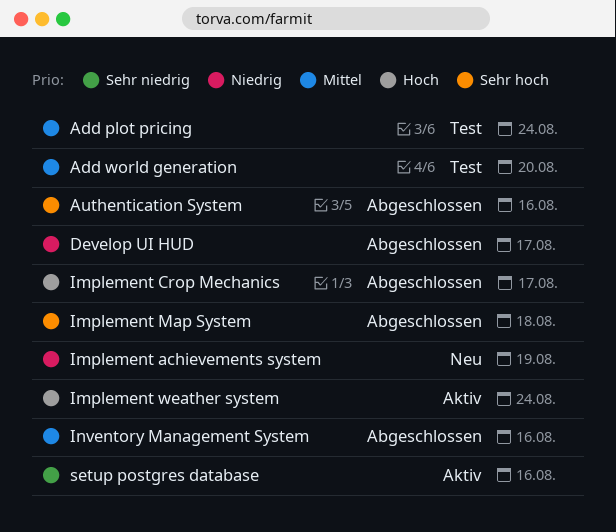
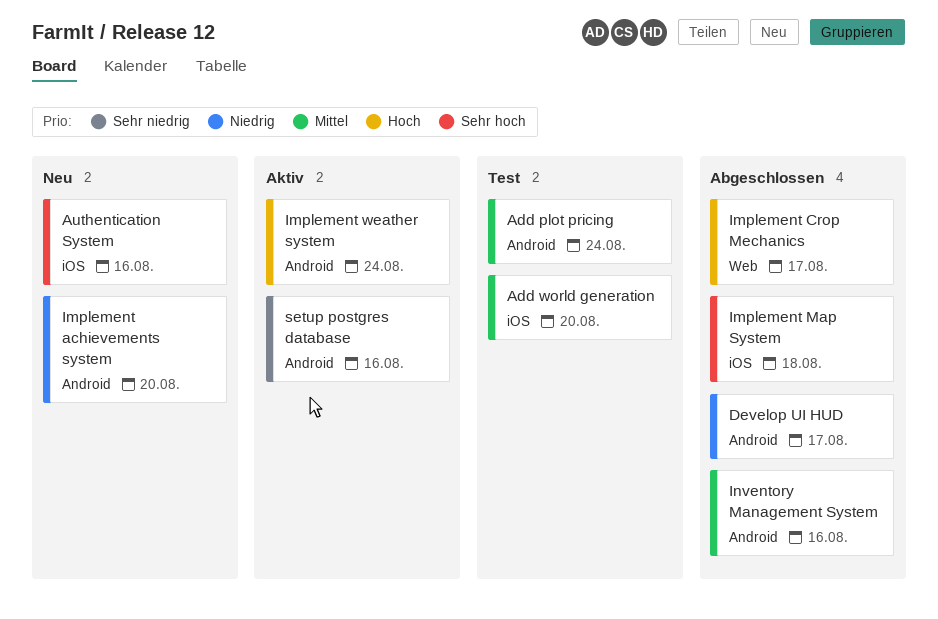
Authentication System, status: Abgeschlossen -> Neu
Implement achievements system, due: Aug 19 -> Aug 20

